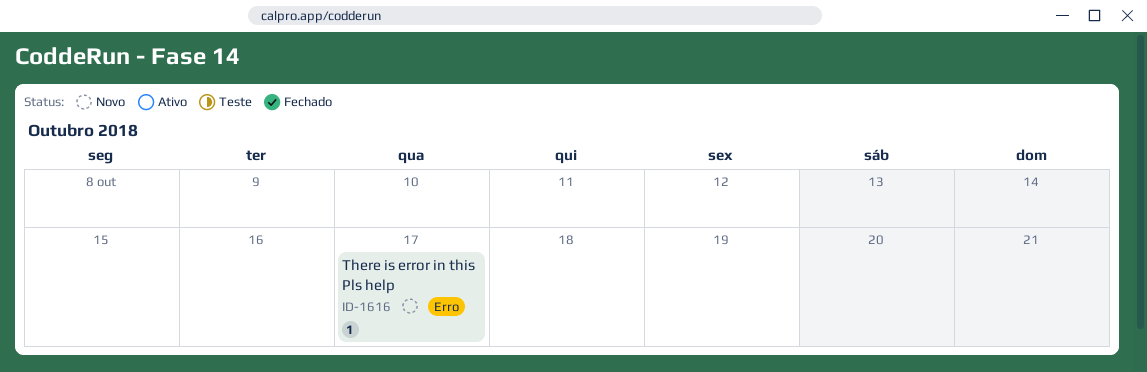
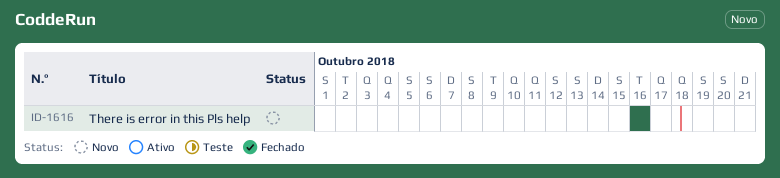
ID-1616, due: Oct 17 -> Oct 16

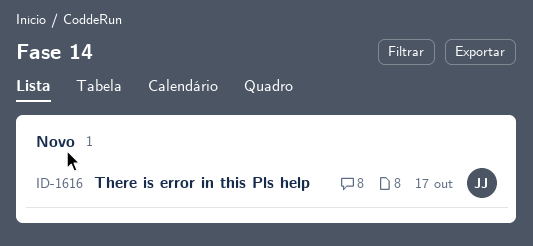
ID-1616, due: Oct 16 -> Oct 17

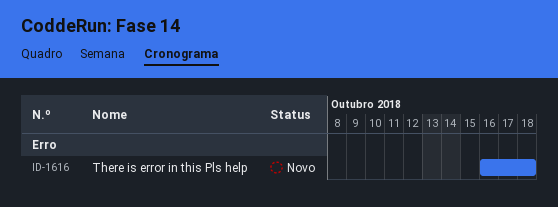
ID-1616, due: Oct 17 -> Oct 18

